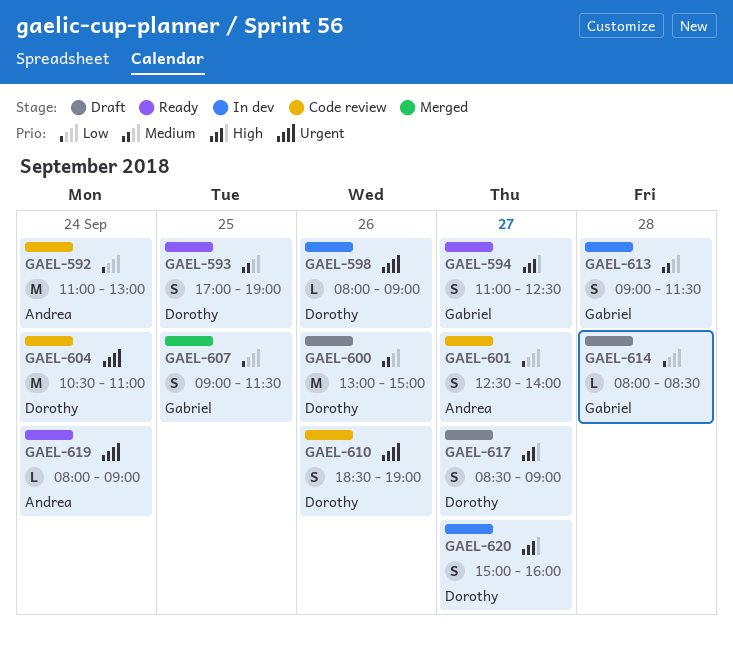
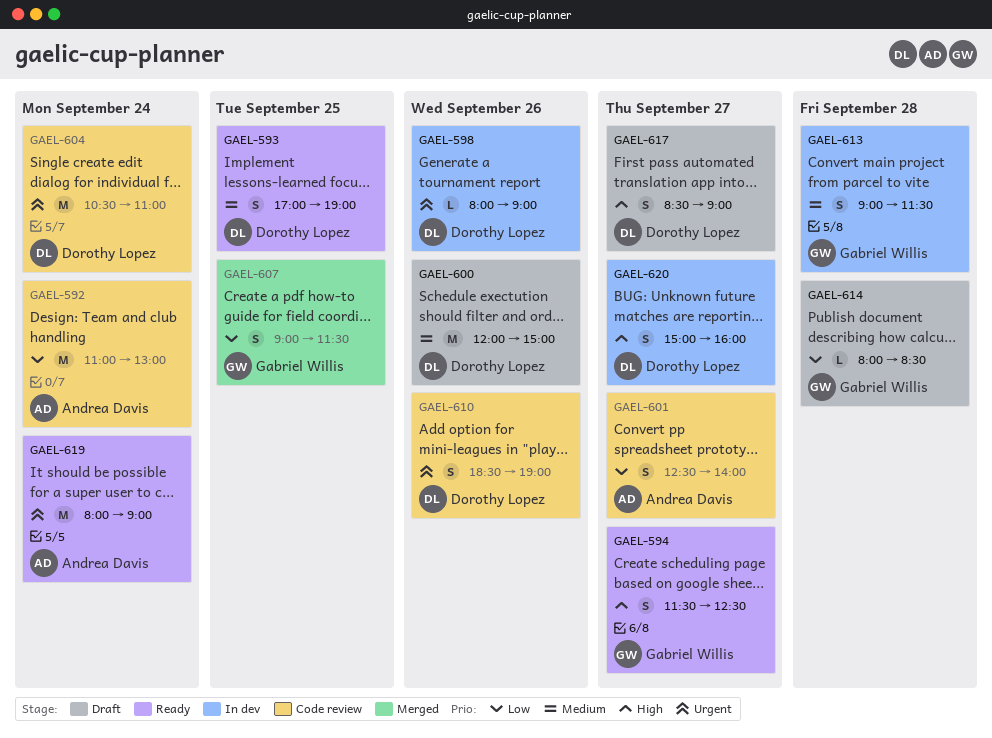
GAEL-594, begins: 11:00 -> 11:30
GAEL-600, begins: 13:00 -> 12:00
GAEL-619, estimate: L -> M

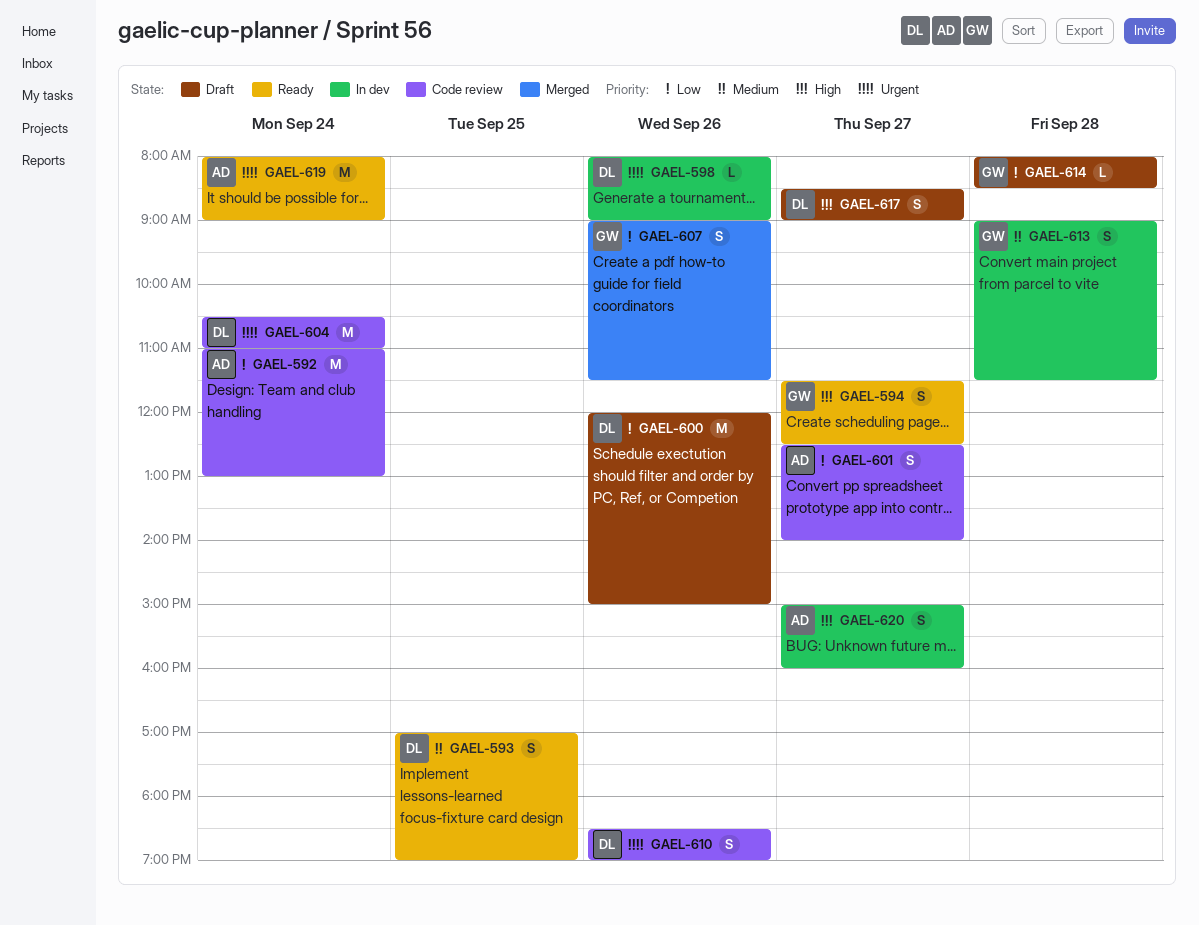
GAEL-600, priority: Medium -> Low
GAEL-607, day: Sep 25 -> Sep 26
GAEL-620, owner: Dorothy Lopez -> Andrea Davis

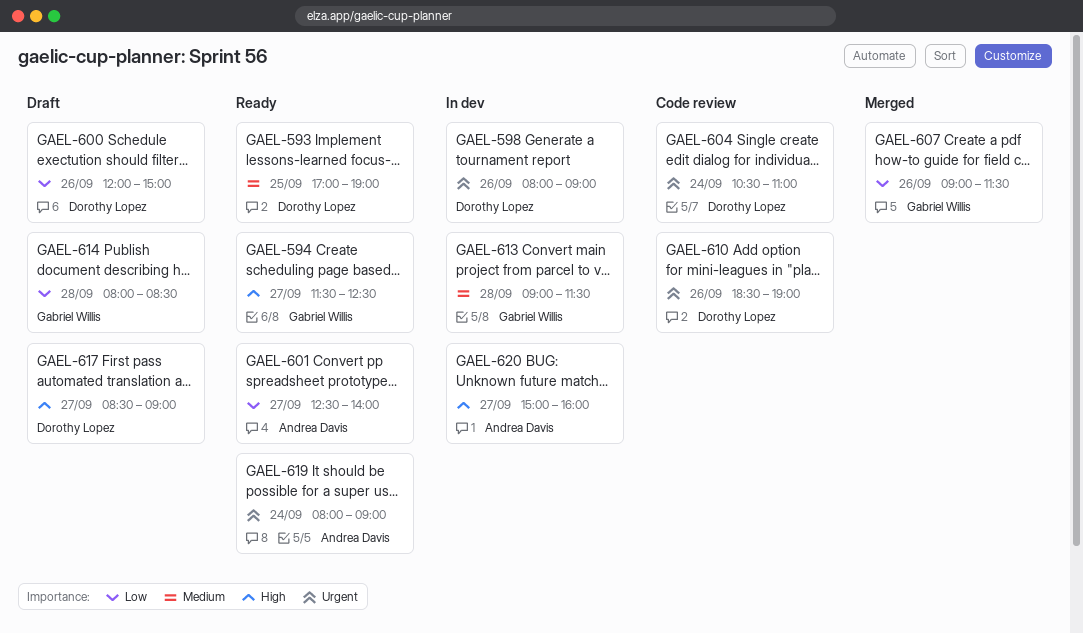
GAEL-592: present -> none
GAEL-601, status: Code review -> Ready

